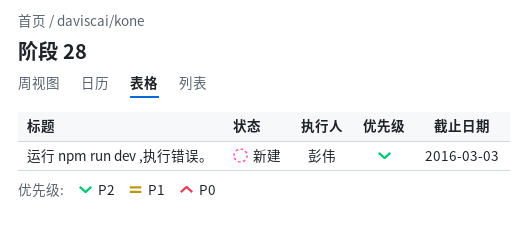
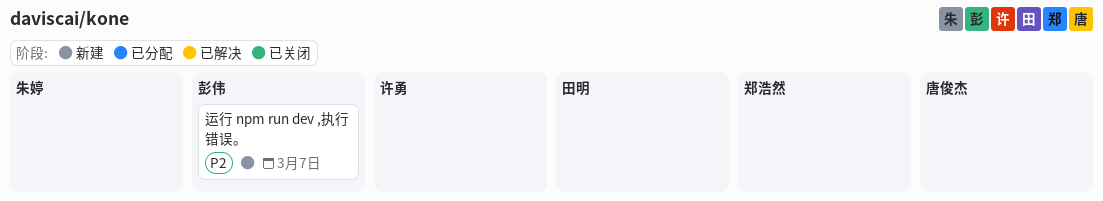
运行 npm run dev ,执行错误。, due: Mar 3 -> Mar 7

